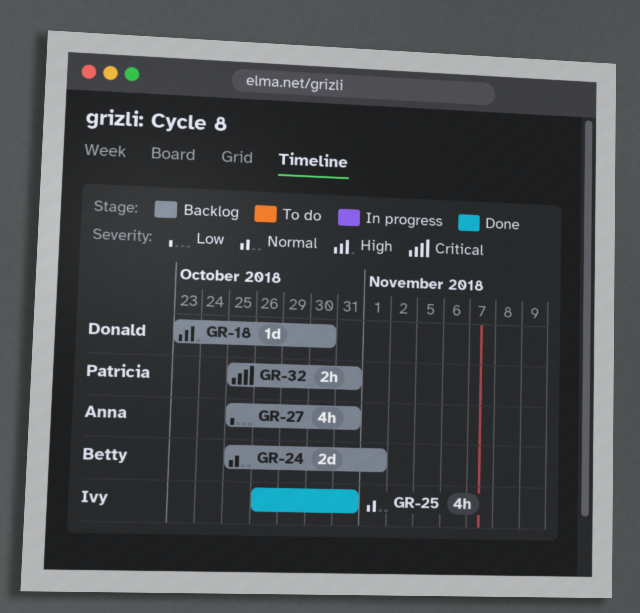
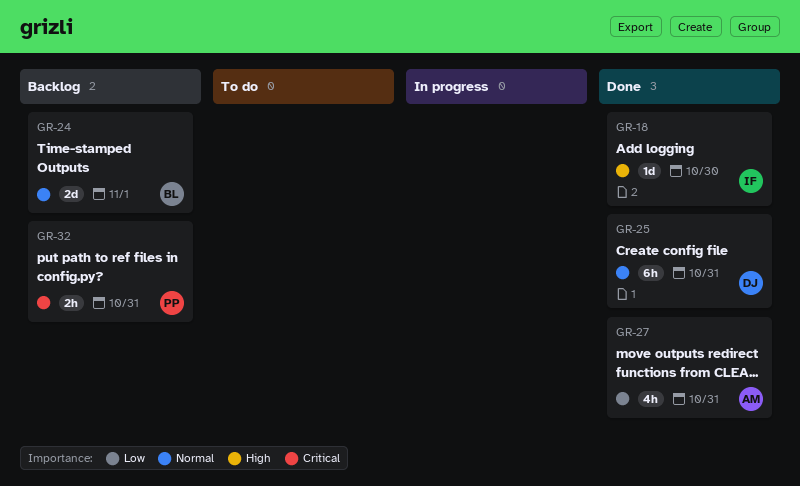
GR-18, status: Backlog -> Done
GR-18, owner: Donald -> Ivy
GR-25, owner: Ivy -> Donald
GR-25, estimate: 4h -> 6h
GR-27, status: Backlog -> Done

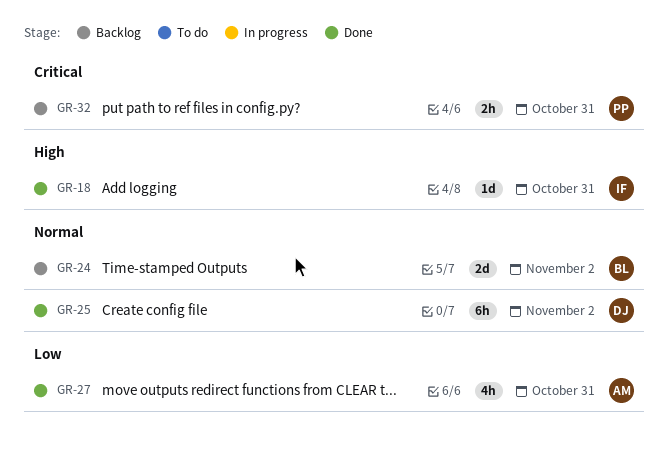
GR-18, due: Oct 30 -> Oct 31
GR-24, due: Nov 1 -> Nov 2
GR-25, due: Oct 31 -> Nov 2

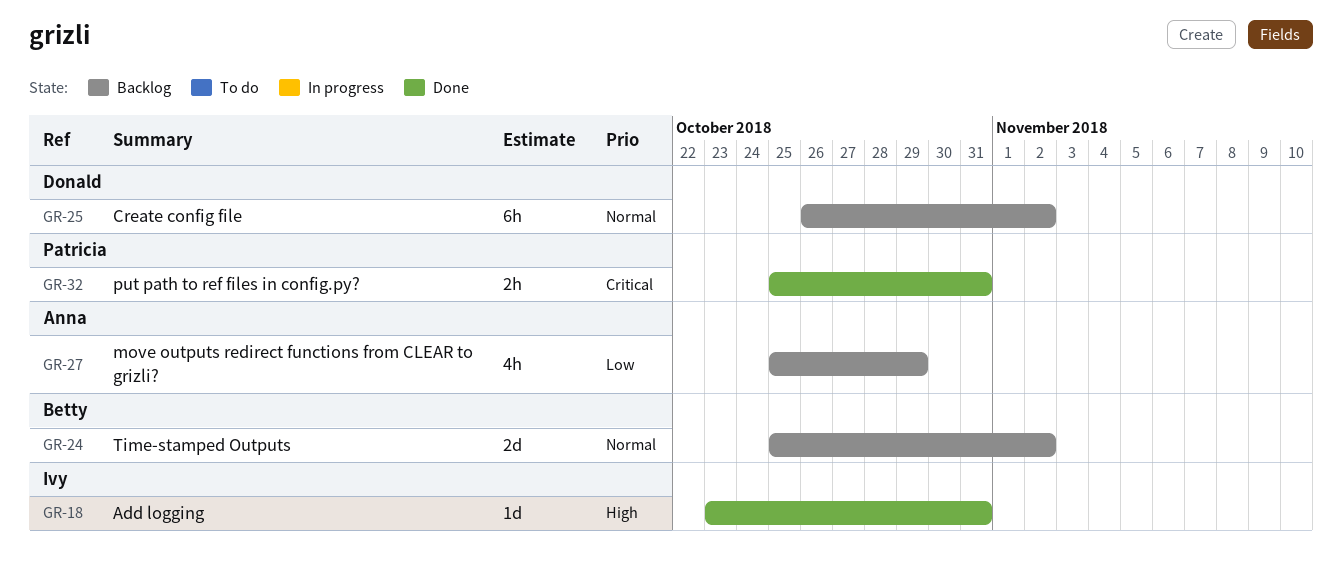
GR-25, status: Done -> Backlog
GR-27, status: Done -> Backlog
GR-27, due: Oct 31 -> Oct 29
GR-32, status: Backlog -> Done

